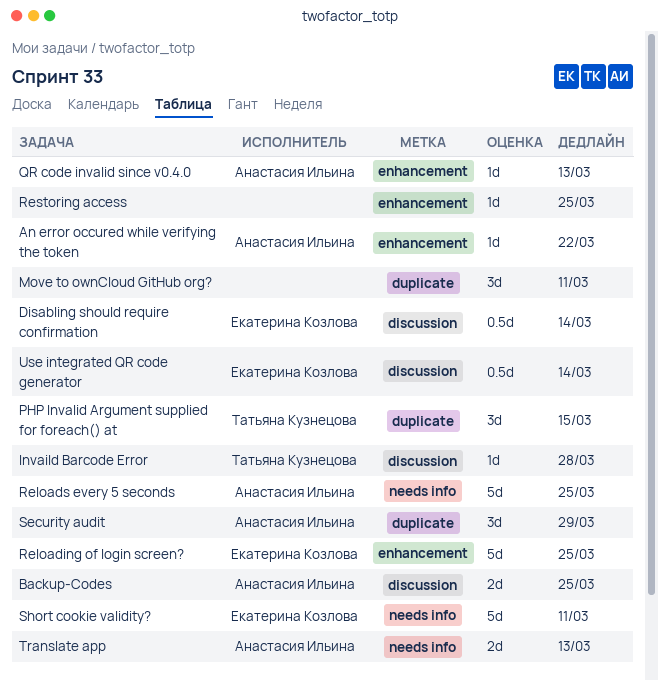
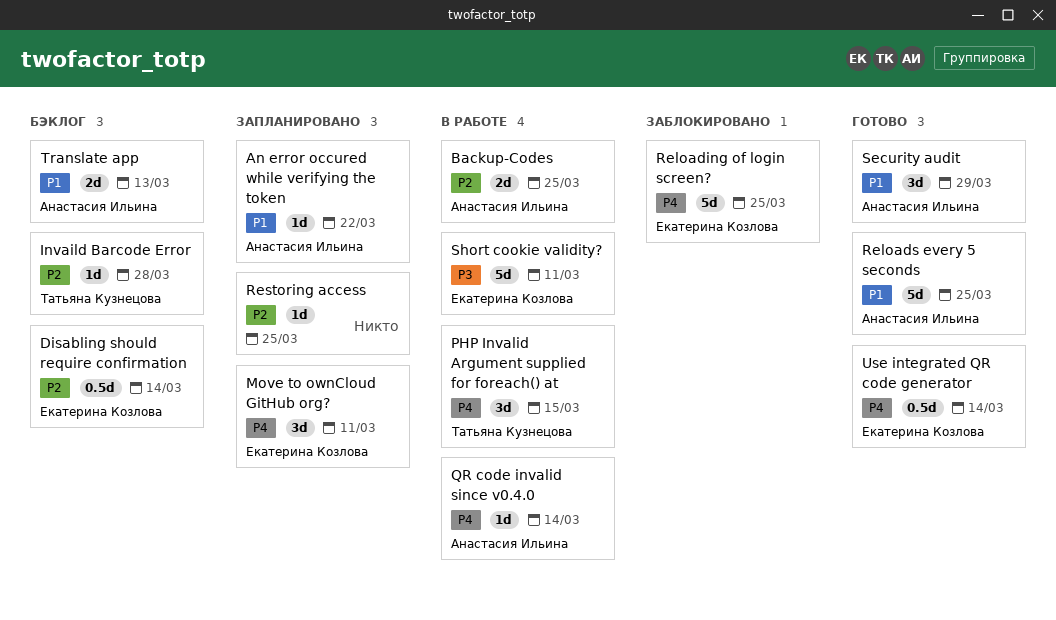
Move to ownCloud GitHub org?, owner: none -> Екатерина Козлова
QR code invalid since v0.4.0, due: Mar 13 -> Mar 14

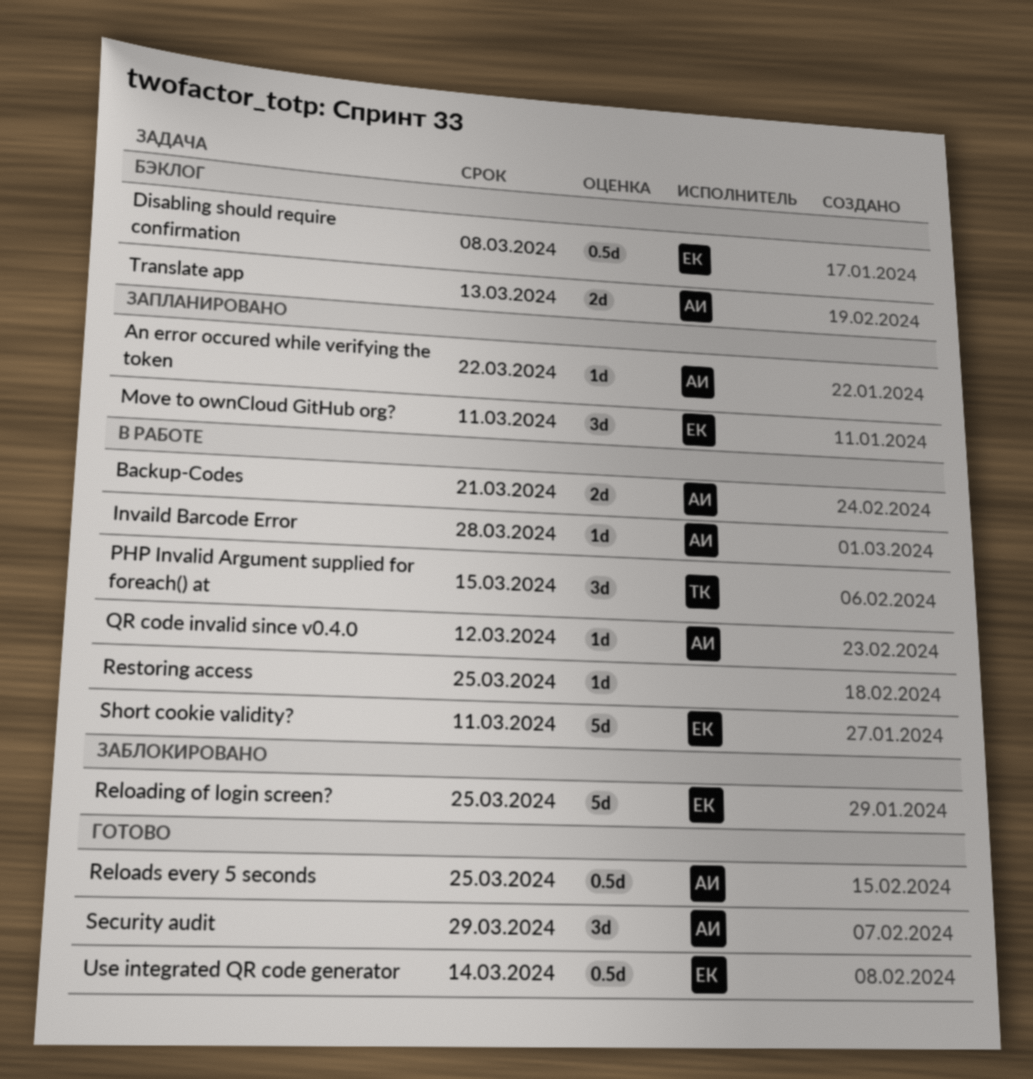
Backup-Codes, due: Mar 25 -> Mar 21
Disabling should require confirmation, due: Mar 14 -> Mar 8
Invaild Barcode Error, status: Бэклог -> В работе
Invaild Barcode Error, owner: Татьяна Кузнецова -> Анастасия Ильина
QR code invalid since v0.4.0, due: Mar 14 -> Mar 12
Reloads every 5 seconds, estimate: 5d -> 0.5d
Restoring access, status: Запланировано -> В работе

